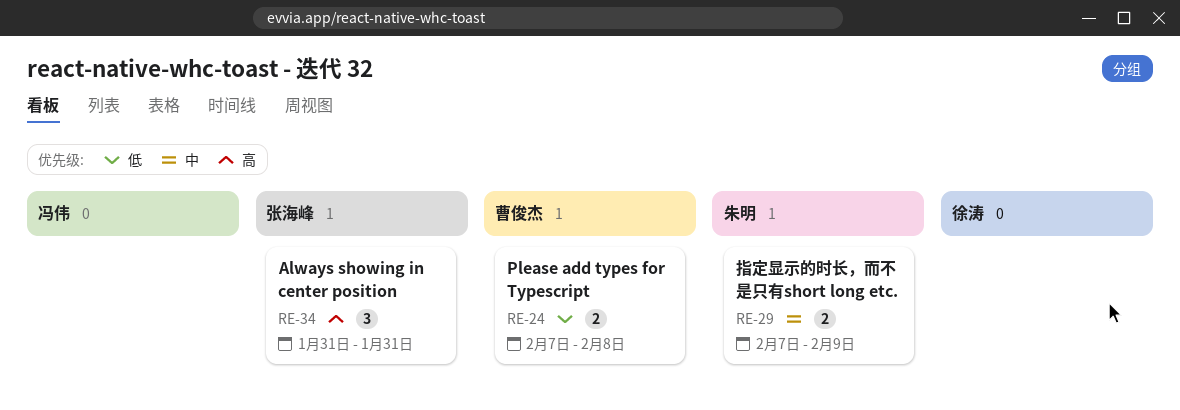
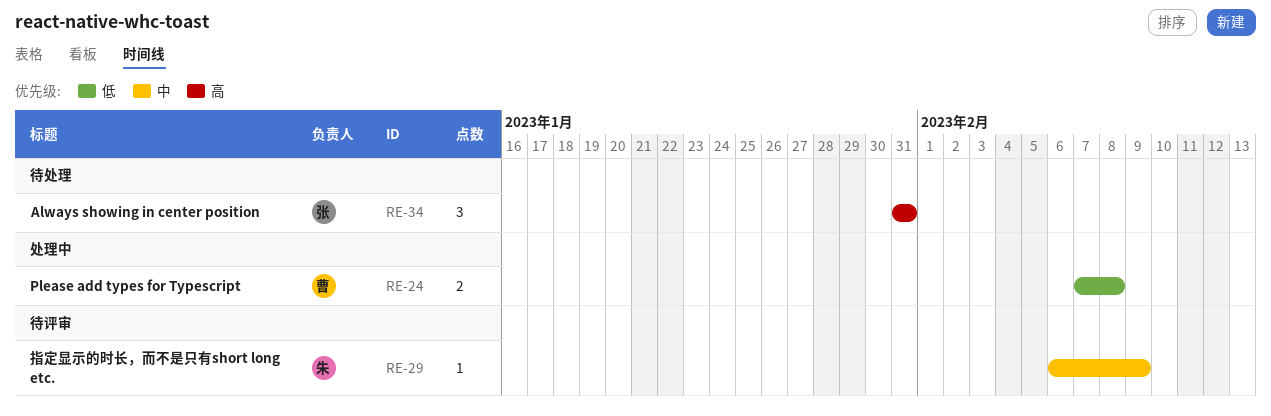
RE-29, estimate: 2 -> 1
RE-29, start: Feb 7 -> Feb 6

